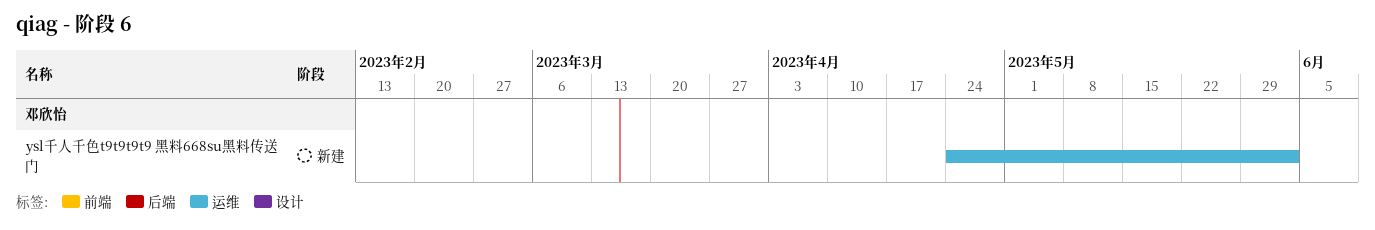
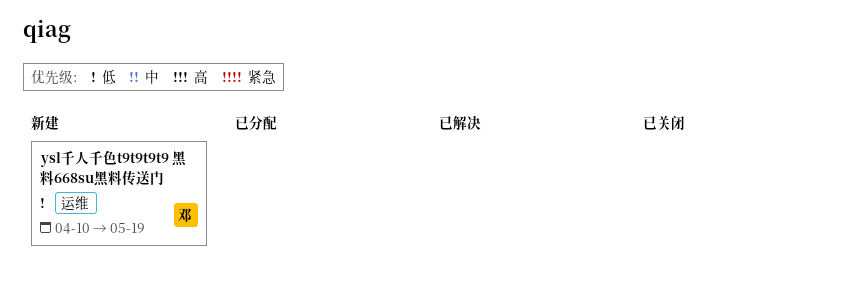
ysl千人千色t9t9t9t9 黑料668su黑料传送门, start: Apr 24 -> Apr 10
ysl千人千色t9t9t9t9 黑料668su黑料传送门, due: Jun 2 -> May 19

